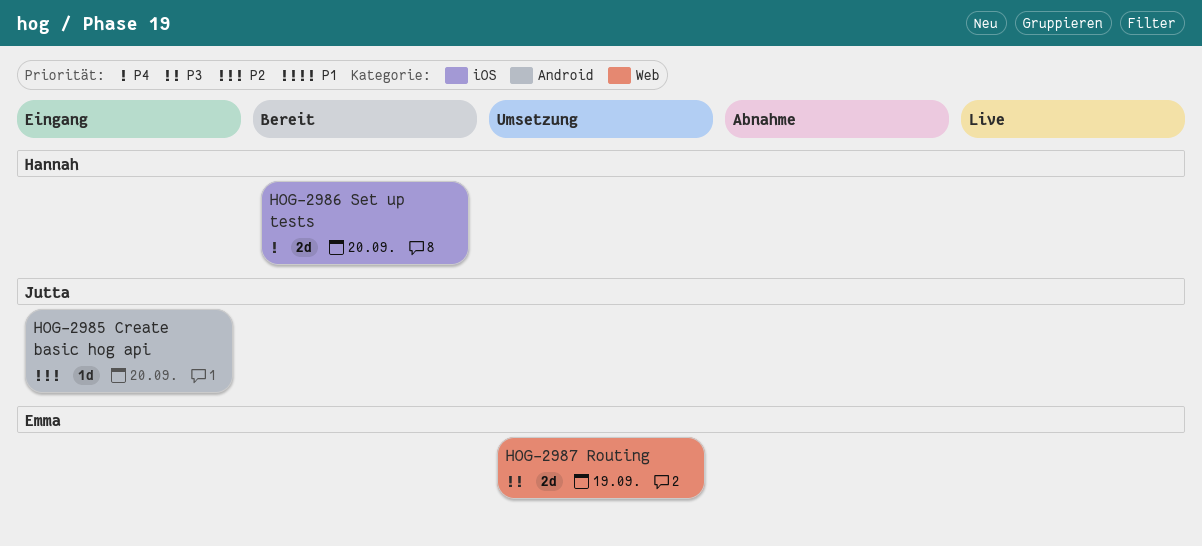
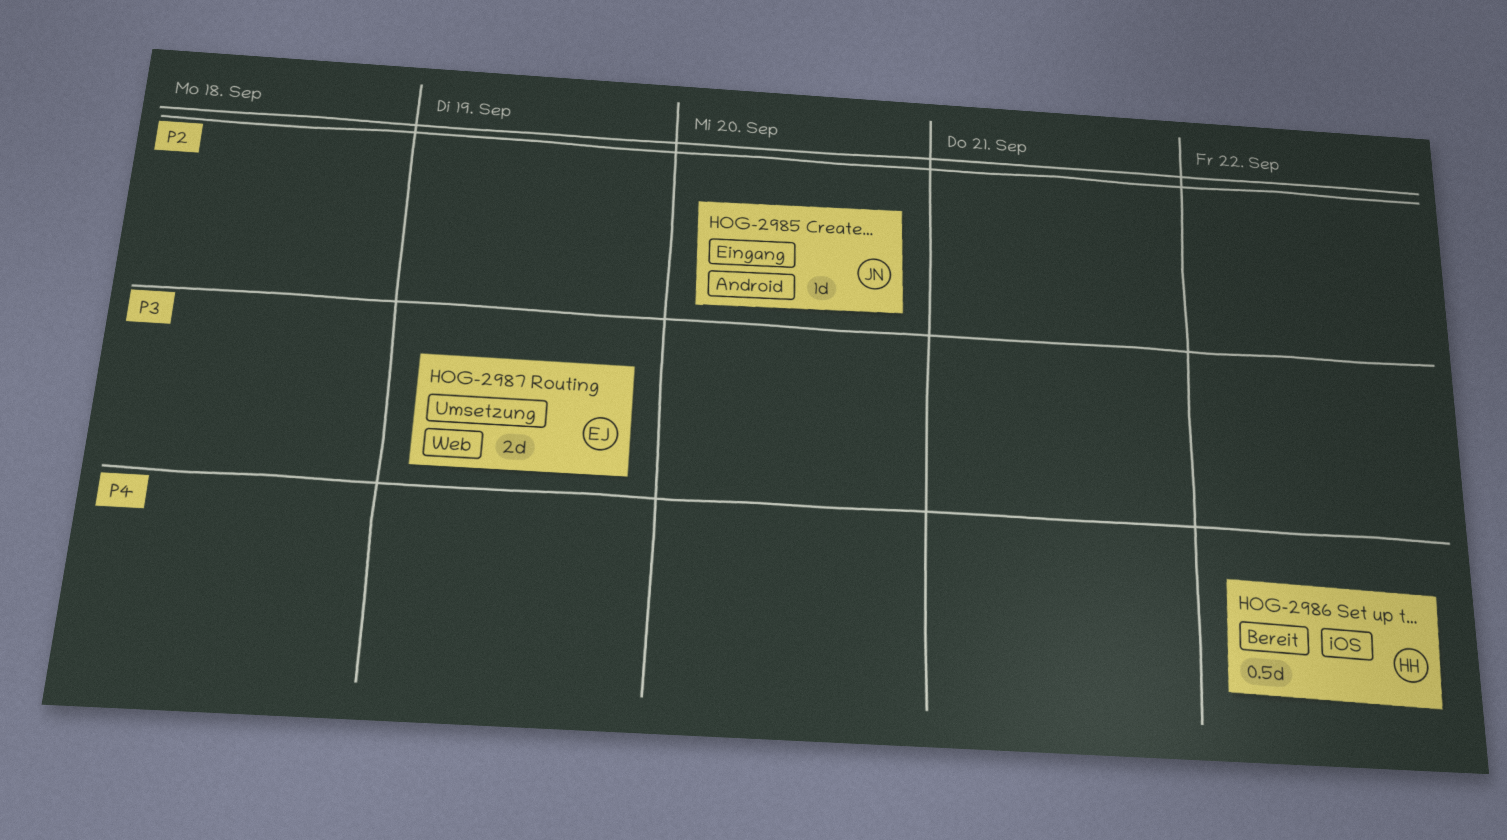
HOG-2986, estimate: 2d -> 0.5d
HOG-2986, due: Sep 20 -> Sep 22

